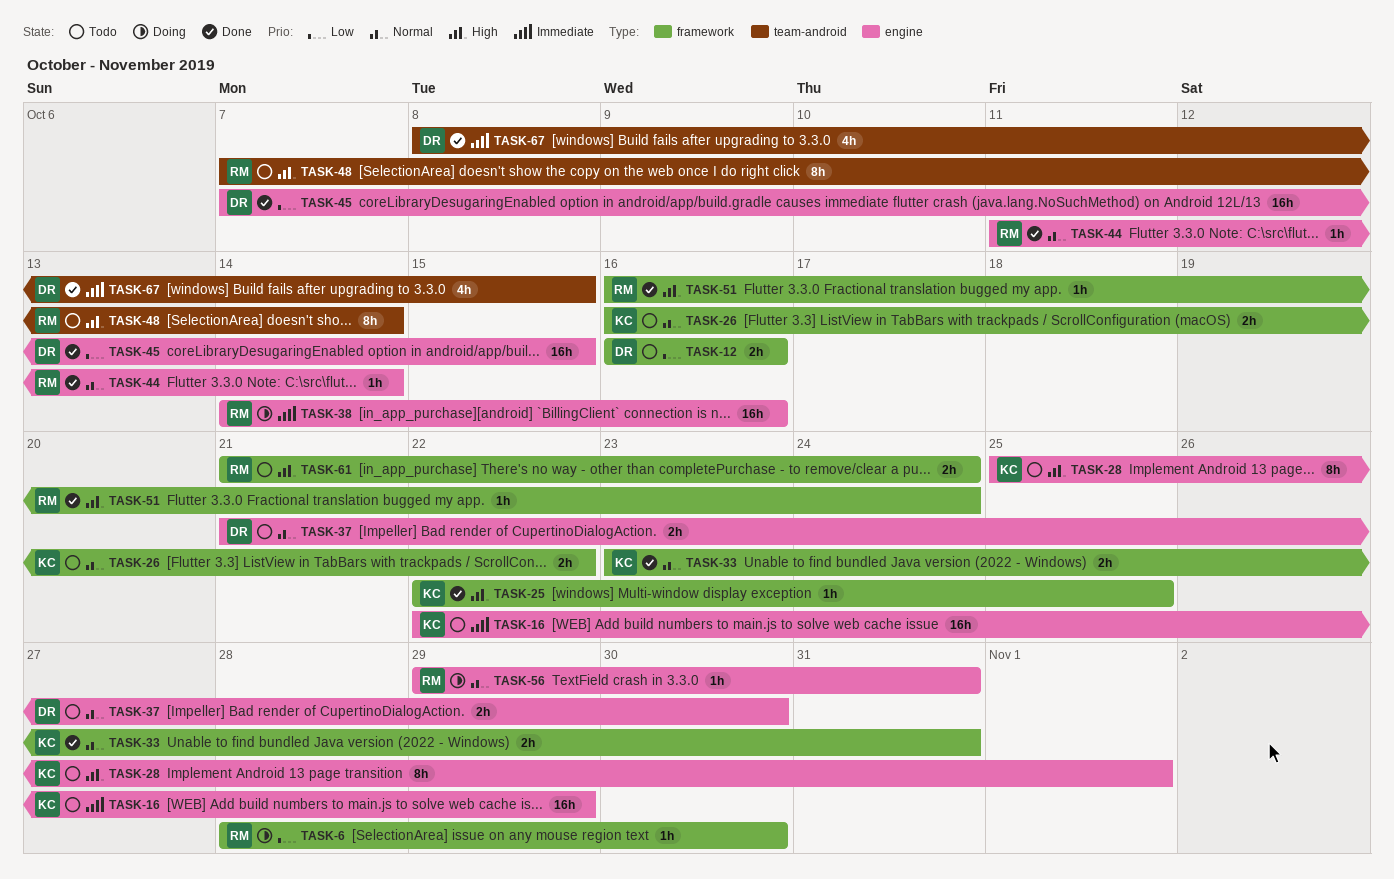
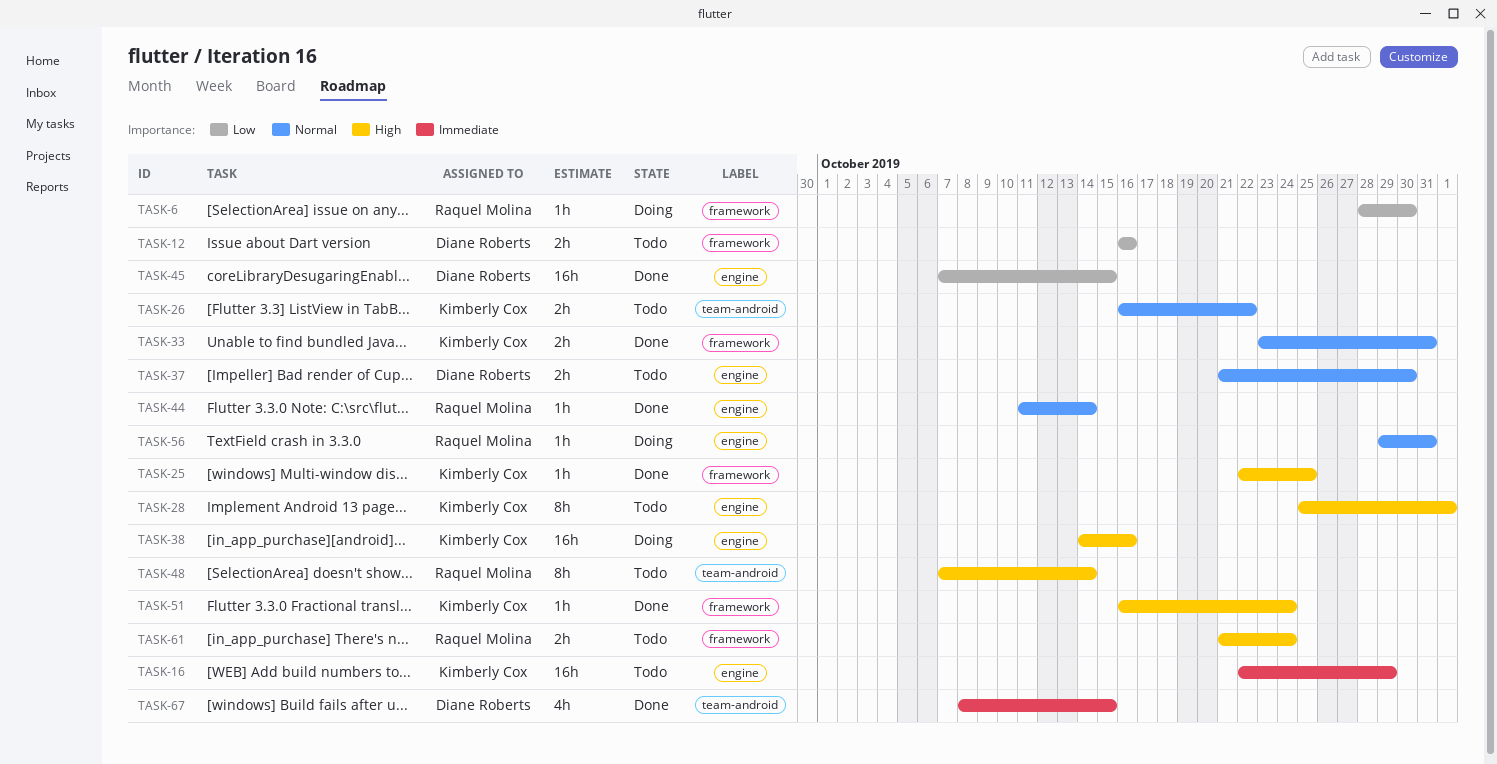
TASK-26, label: framework -> team-android
TASK-38, owner: Raquel Molina -> Kimberly Cox
TASK-38, priority: Immediate -> High
TASK-51, owner: Raquel Molina -> Kimberly Cox

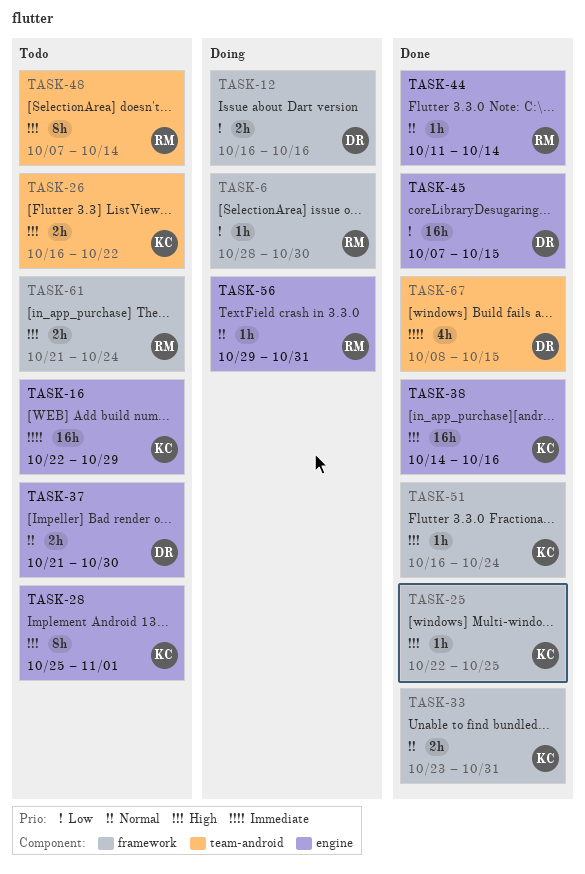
TASK-12, status: Todo -> Doing
TASK-26, priority: Normal -> High
TASK-38, status: Doing -> Done

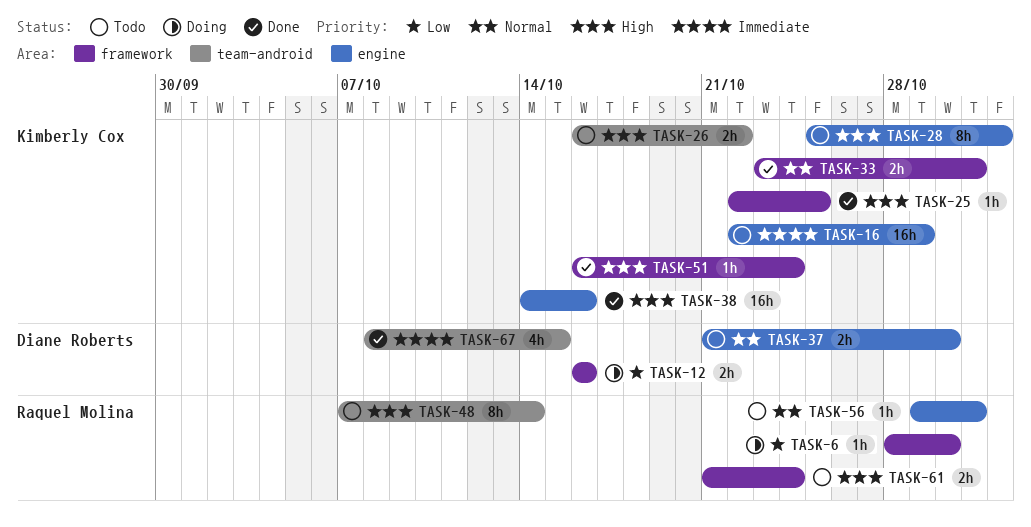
TASK-44: present -> none
TASK-45: present -> none
TASK-56, status: Doing -> Todo

